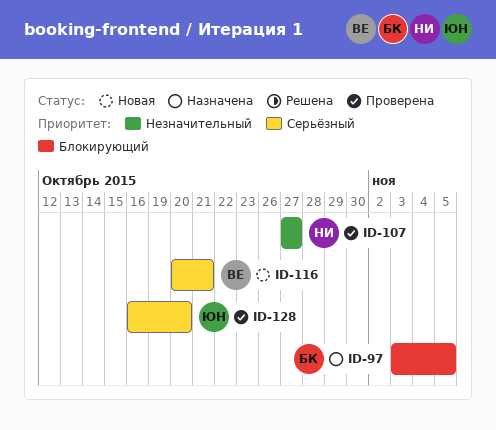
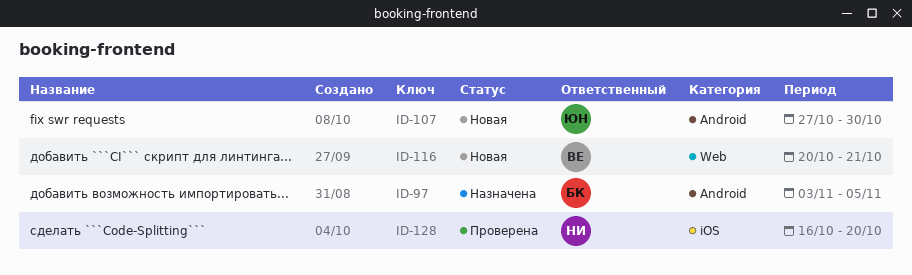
ID-107, status: Проверена -> Новая
ID-107, owner: НИ -> ЮН
ID-107, due: Oct 27 -> Oct 30
ID-128, owner: ЮН -> НИ

